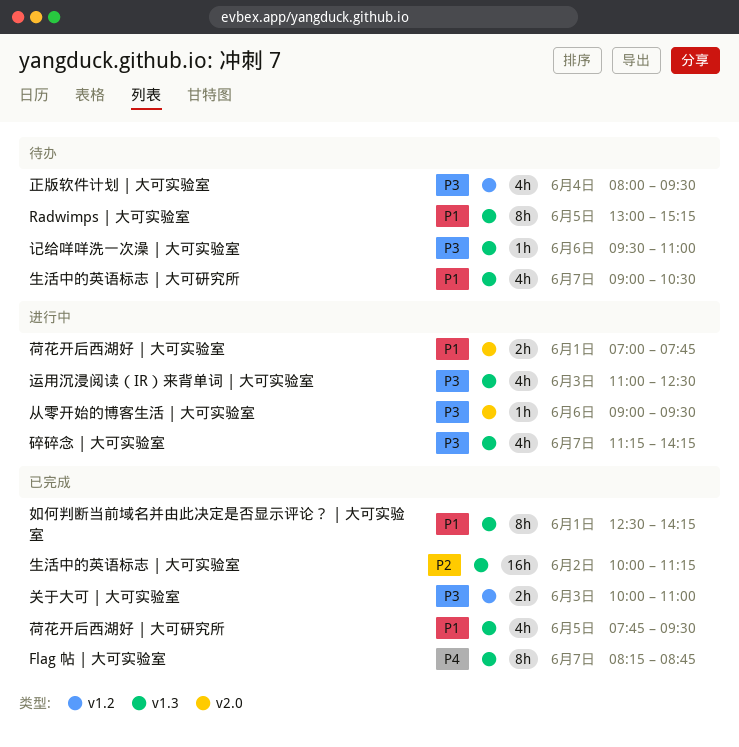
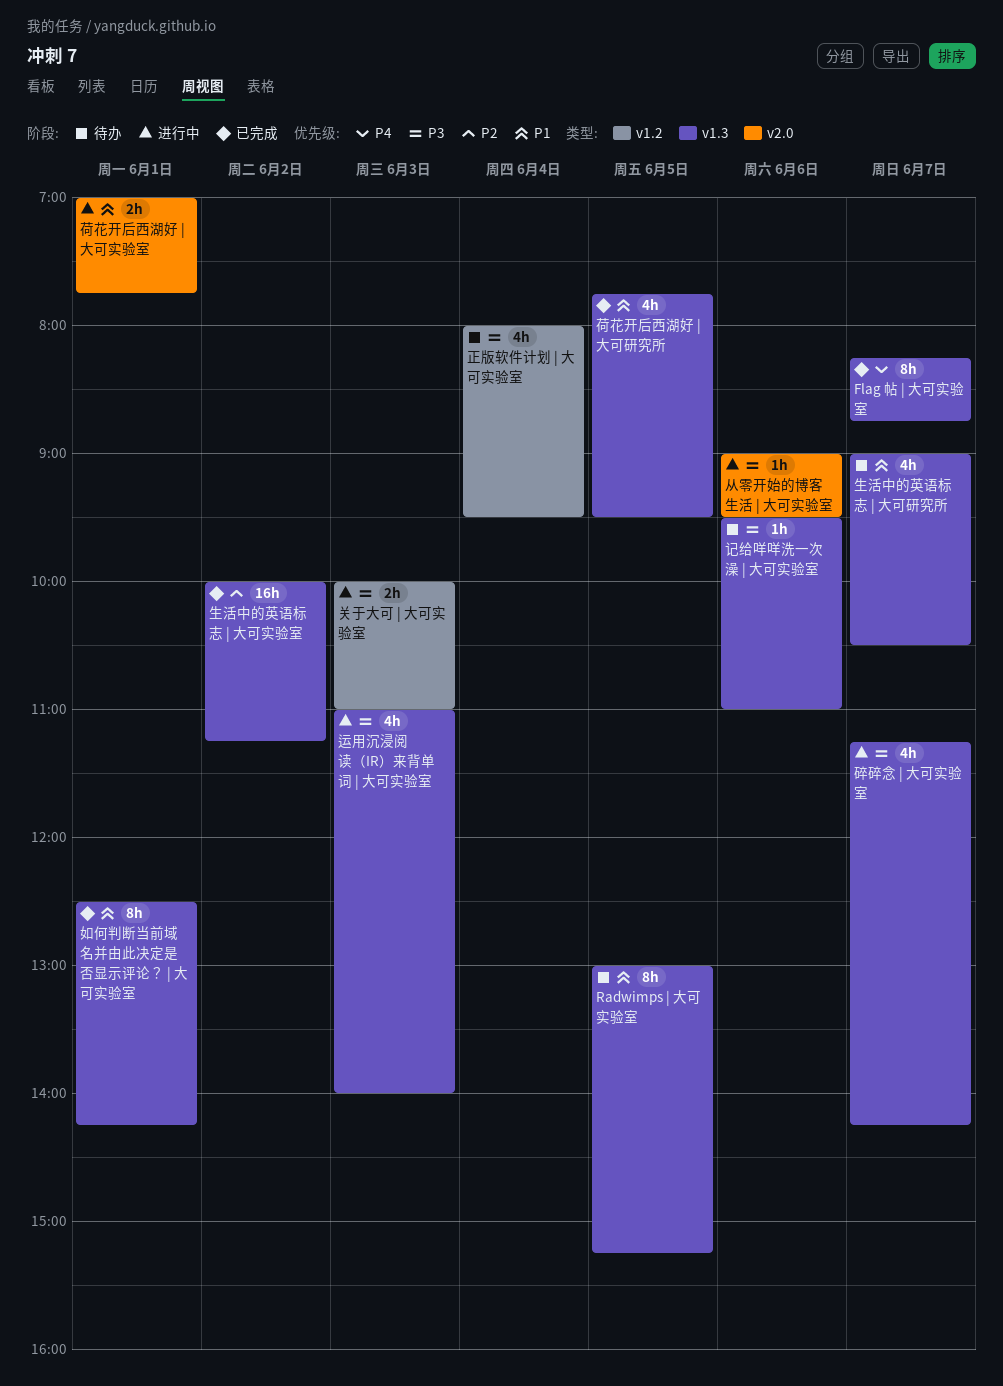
关于大可 | 大可实验室, status: 已完成 -> 进行中
运用沉浸阅读（IR）来背单词 | 大可实验室, ends: 12:30 -> 14:00

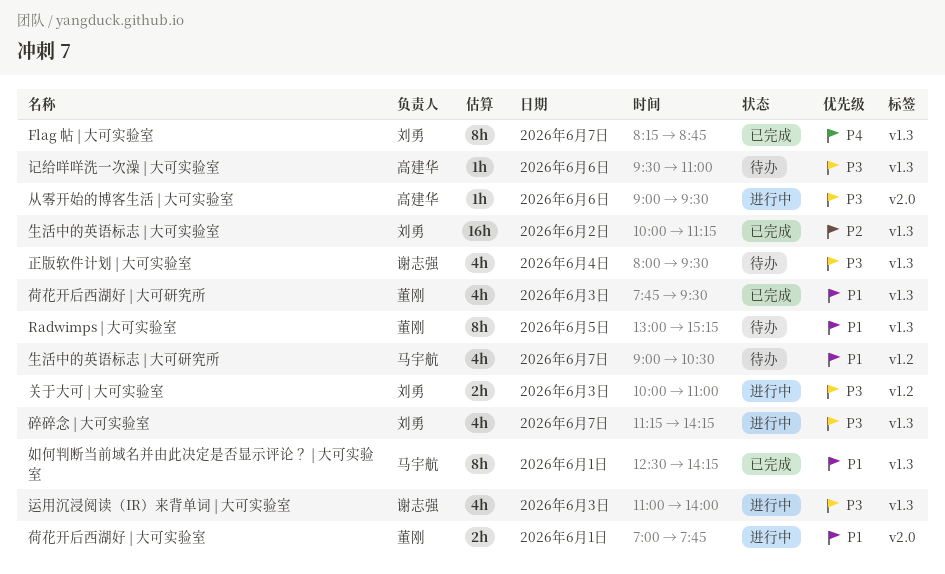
正版软件计划 | 大可实验室, label: v1.2 -> v1.3
生活中的英语标志 | 大可研究所, label: v1.3 -> v1.2
荷花开后西湖好 | 大可研究所, day: Jun 5 -> Jun 3

